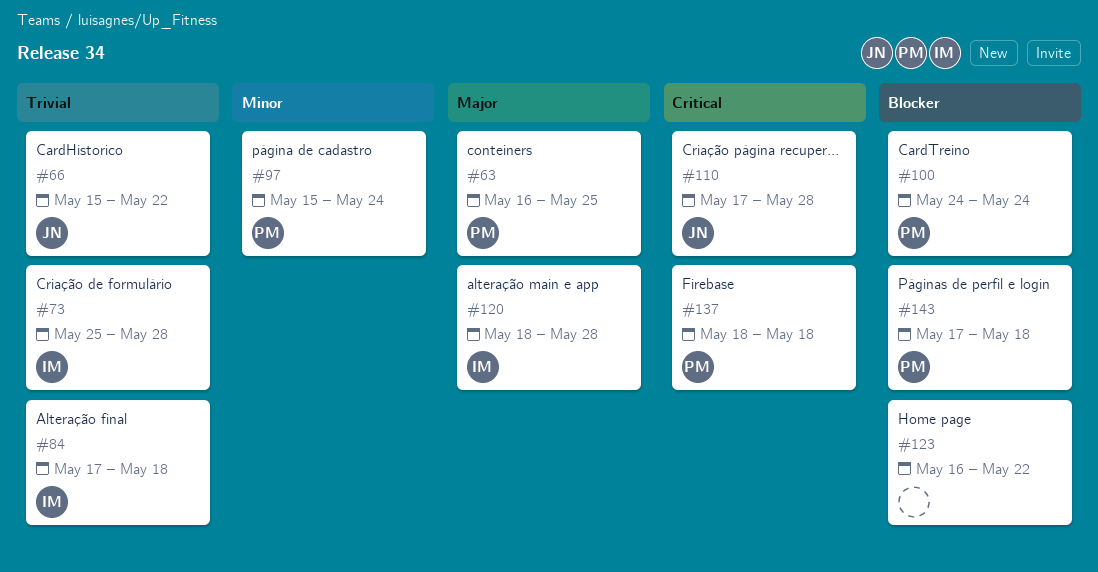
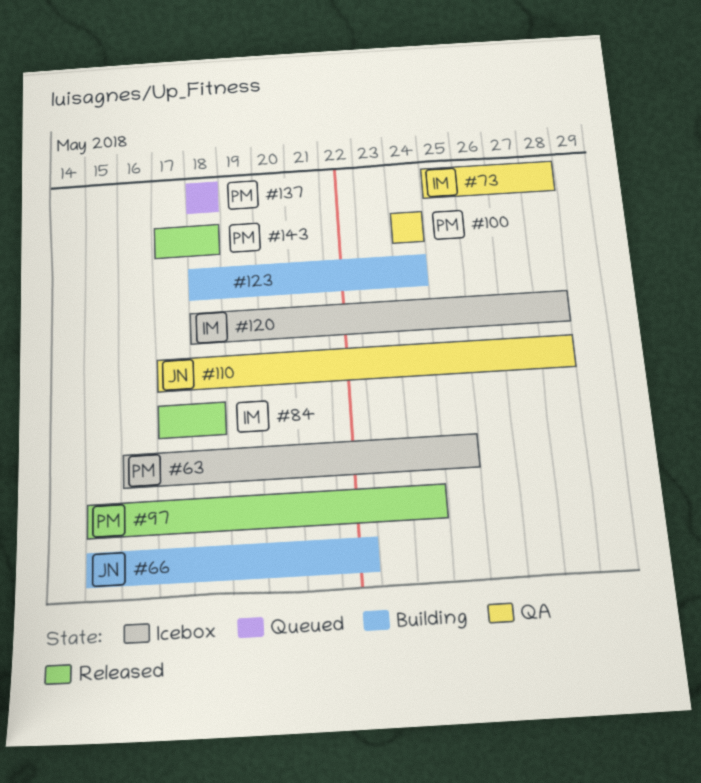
#123, start: May 16 -> May 18
#123, due: May 22 -> May 24

